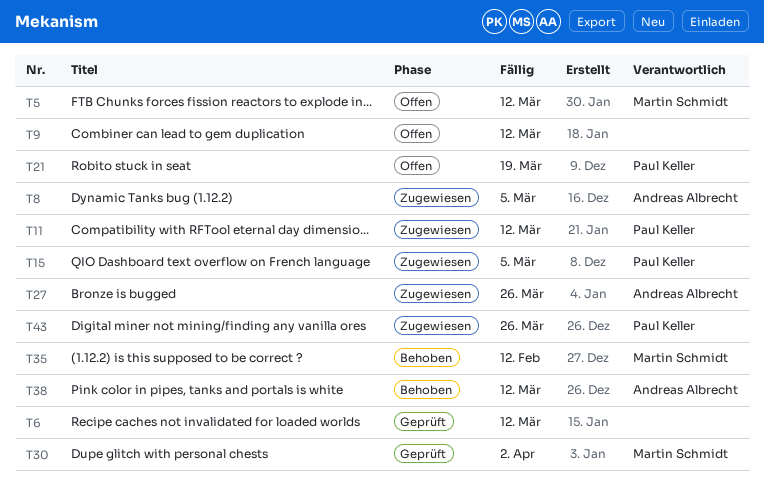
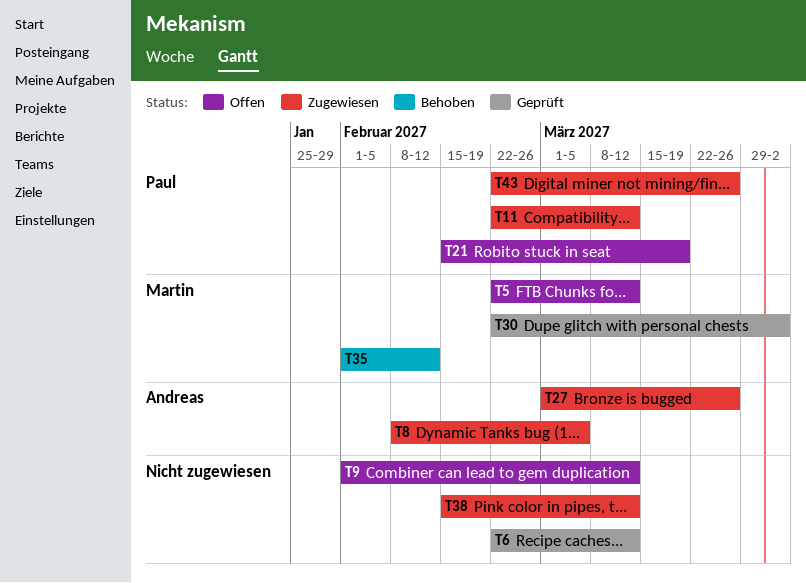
T15: present -> none
T38, status: Behoben -> Zugewiesen
T38, owner: Andreas Albrecht -> none

